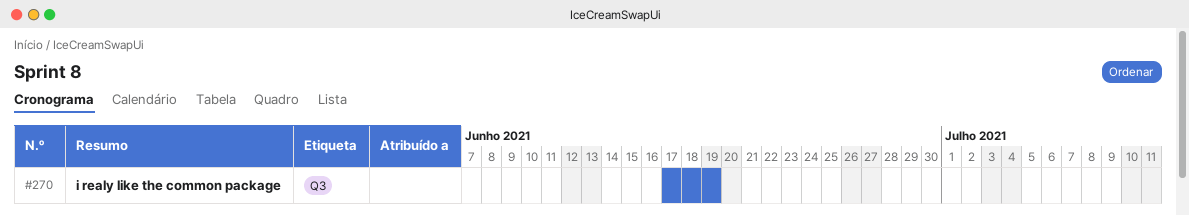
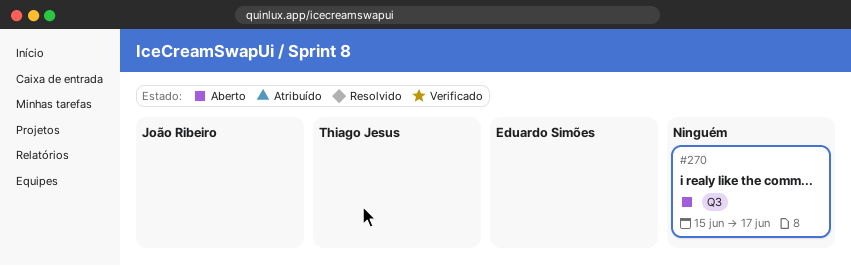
#270, start: Jun 17 -> Jun 15
#270, due: Jun 19 -> Jun 17

